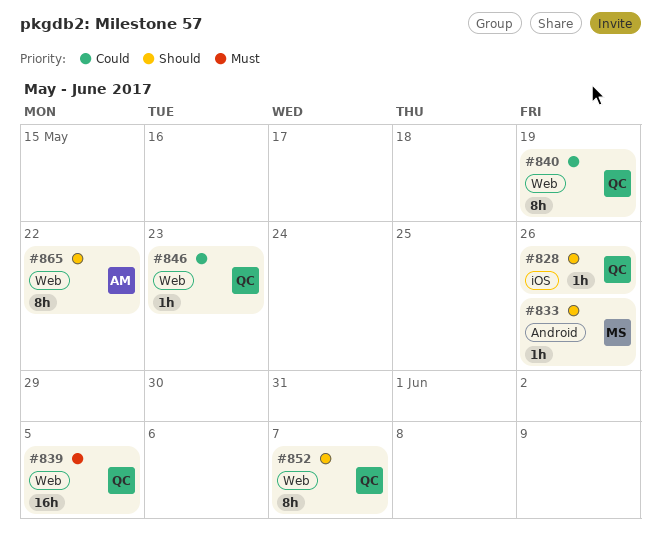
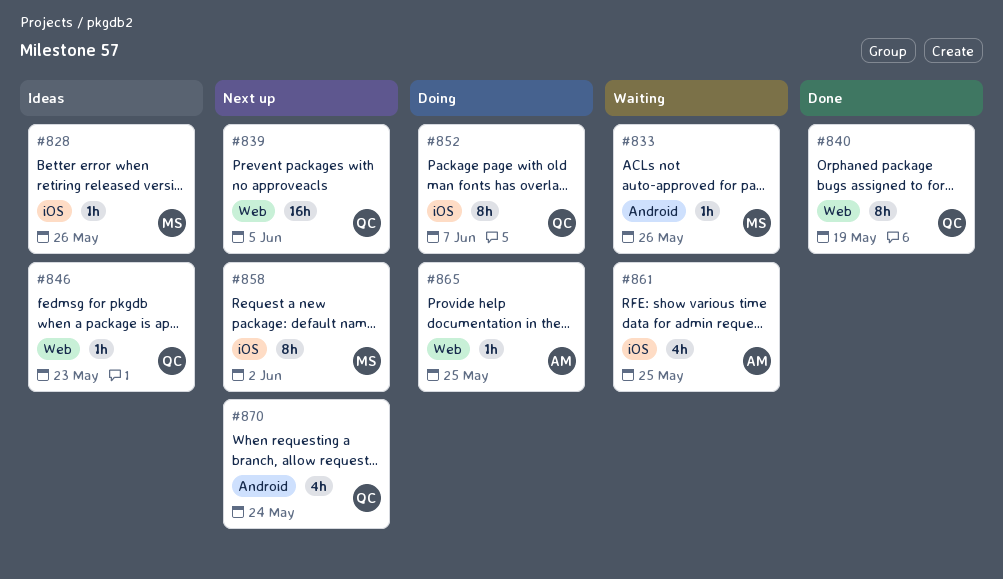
#828, owner: QC -> MS
#852, label: Web -> iOS
#858: none -> present
#861: none -> present
#865, estimate: 8h -> 1h
#865, due: May 22 -> May 25
#870: none -> present

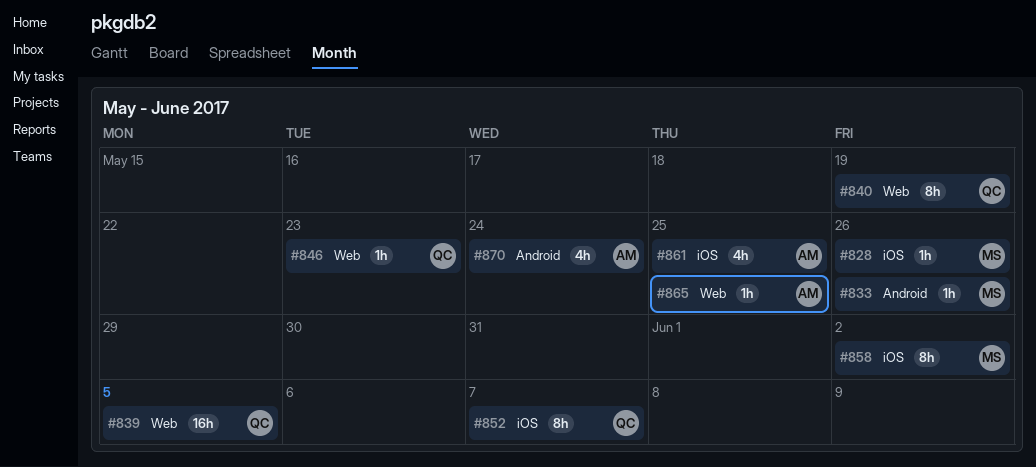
#870, owner: QC -> AM

